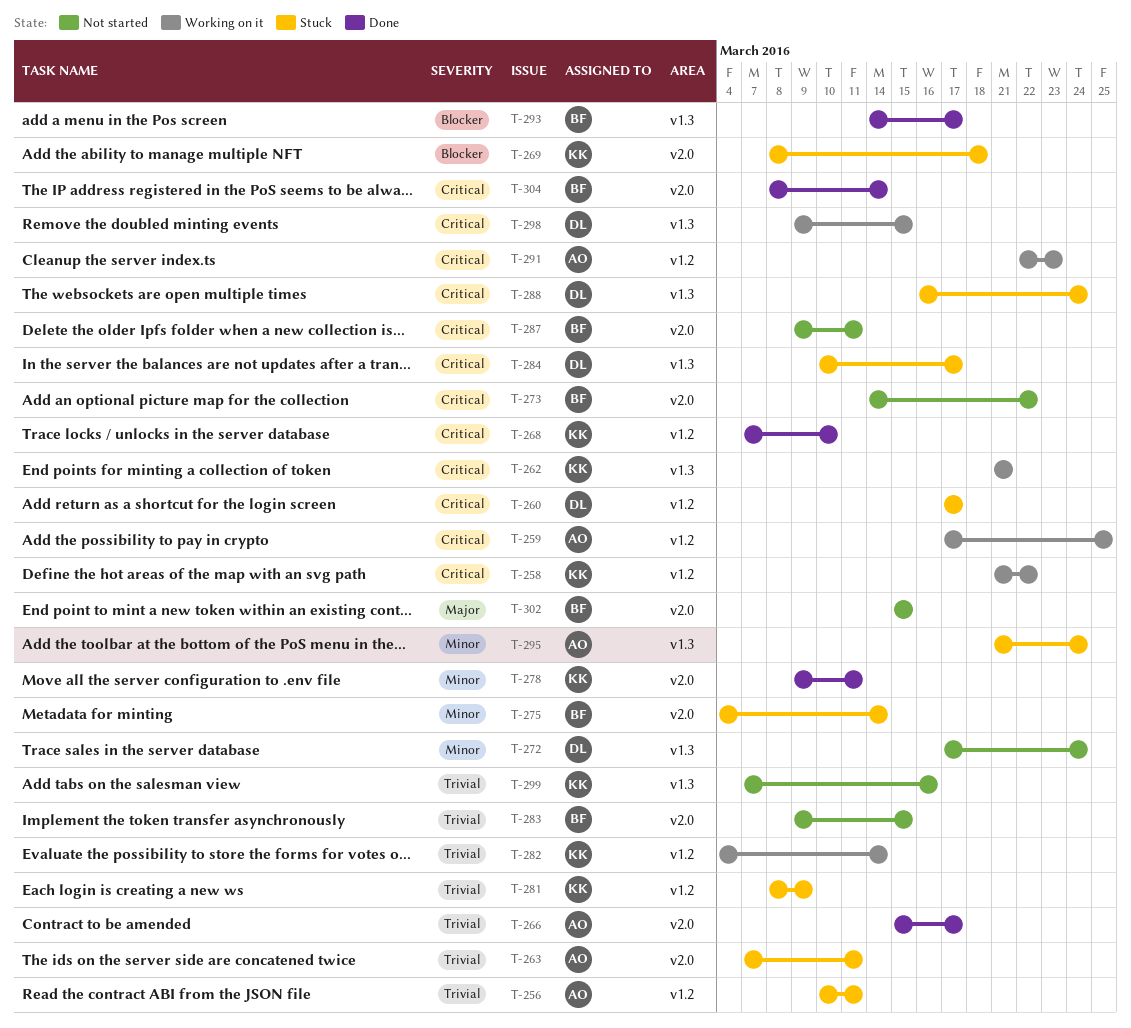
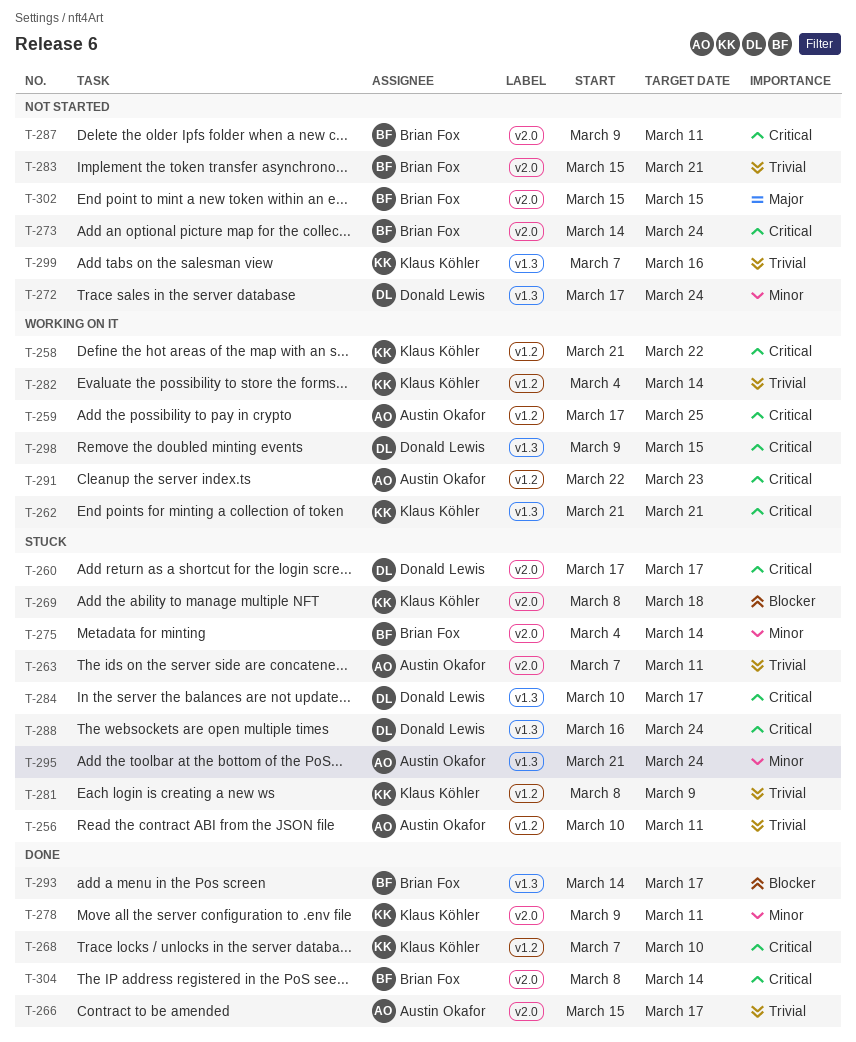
T-260, label: v1.2 -> v2.0
T-273, due: Mar 22 -> Mar 24
T-283, start: Mar 9 -> Mar 15
T-283, due: Mar 15 -> Mar 21

